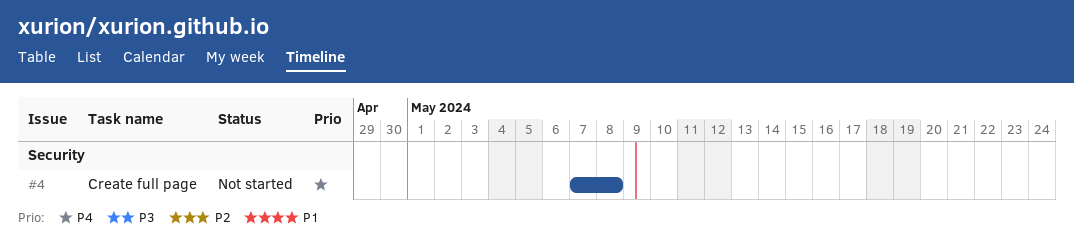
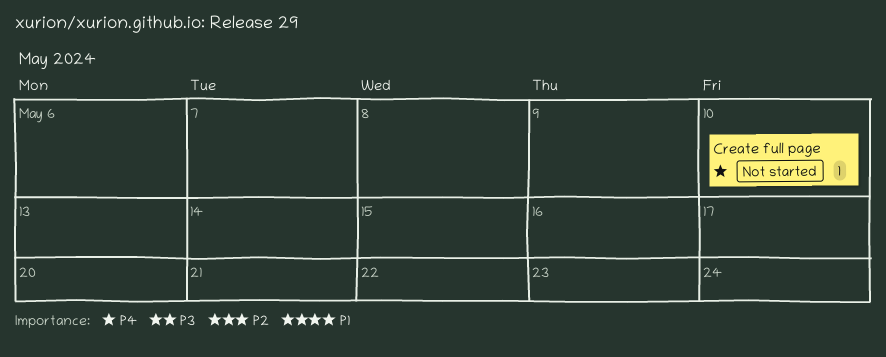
Create full page, due: May 8 -> May 10

